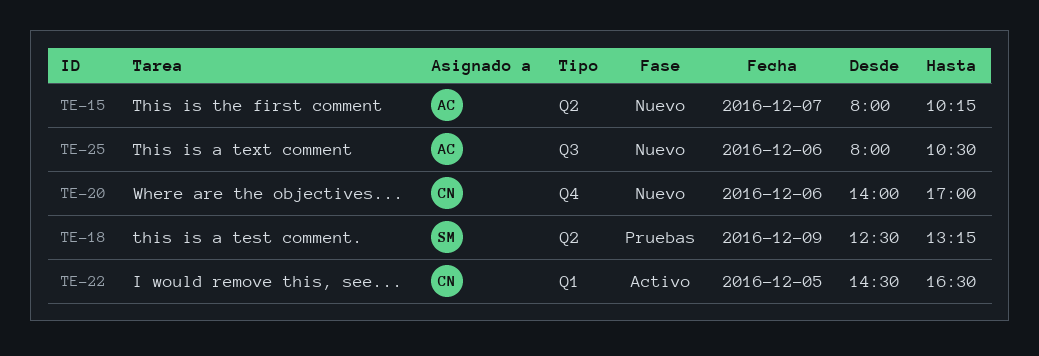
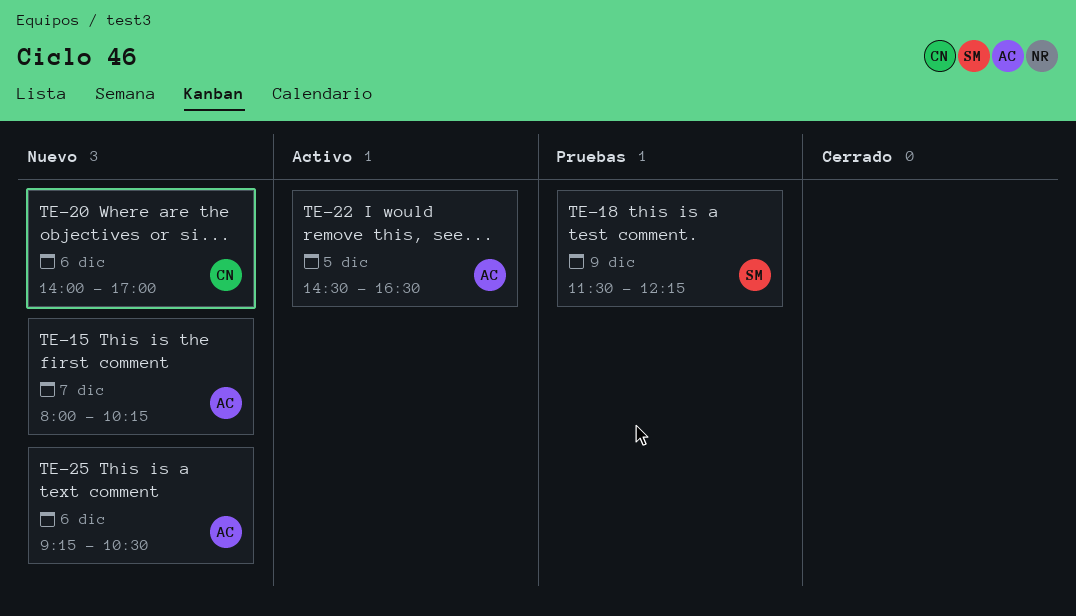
TE-18, begins: 12:30 -> 11:30
TE-18, ends: 13:15 -> 12:15
TE-22, owner: CN -> AC
TE-25, begins: 08:00 -> 09:15

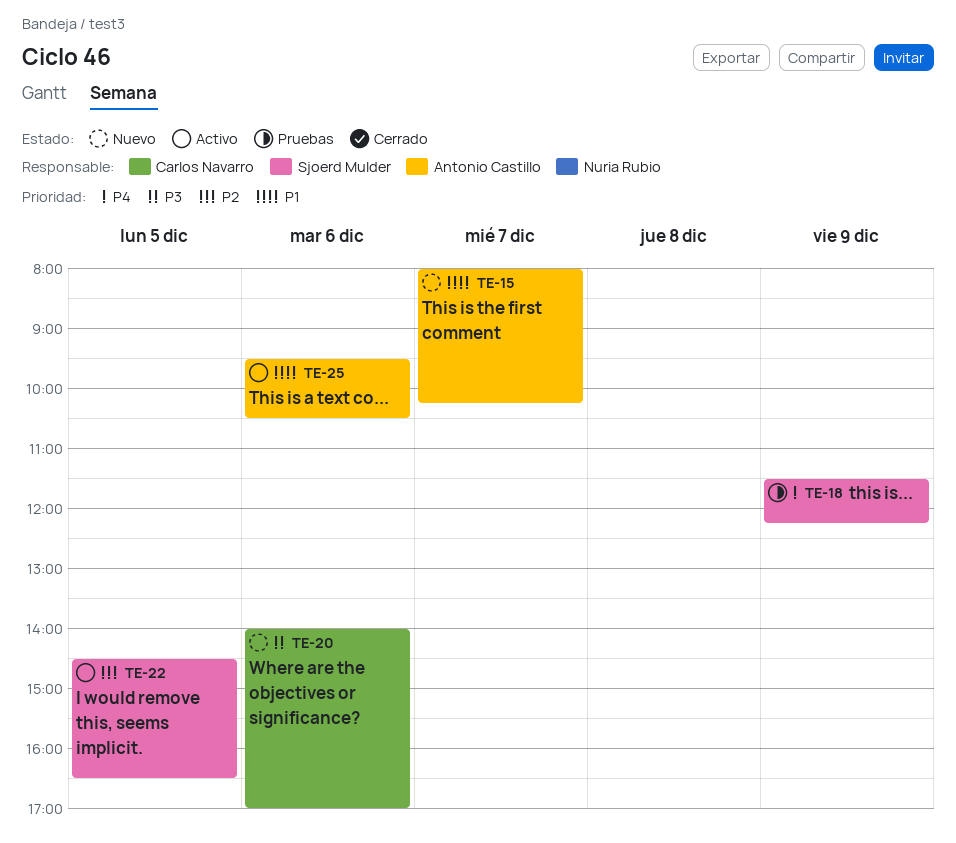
TE-22, owner: Antonio Castillo -> Sjoerd Mulder
TE-25, status: Nuevo -> Activo
TE-25, begins: 09:15 -> 09:30

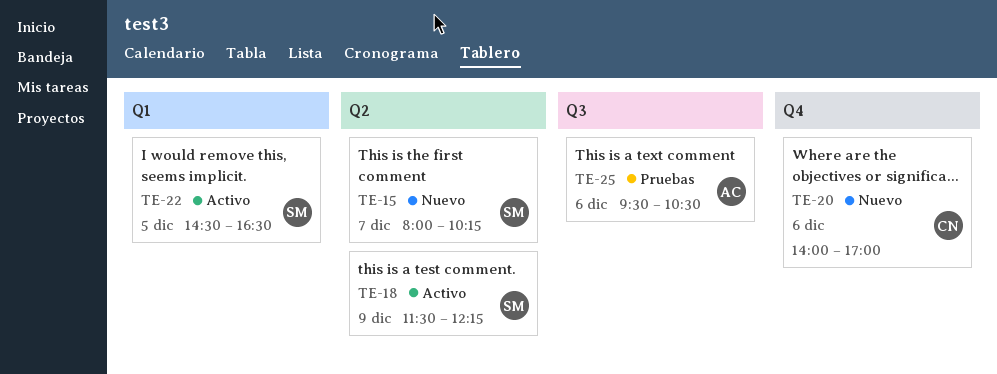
TE-15, owner: Antonio Castillo -> Sjoerd Mulder
TE-18, status: Pruebas -> Activo
TE-25, status: Activo -> Pruebas

